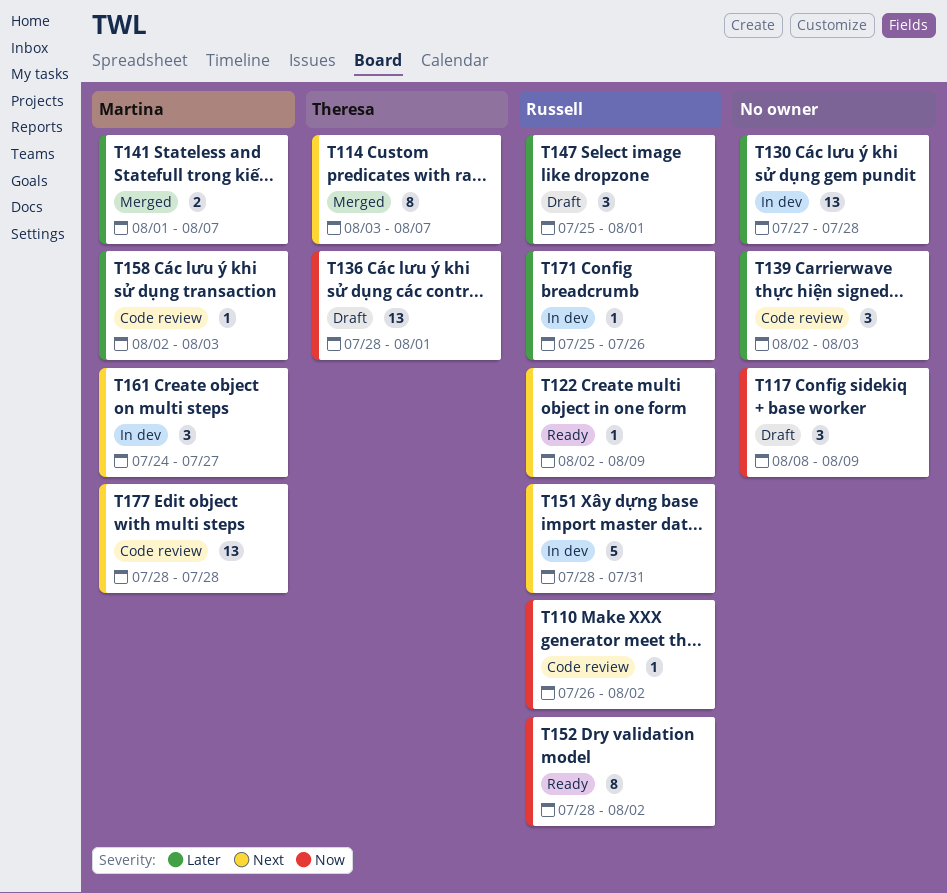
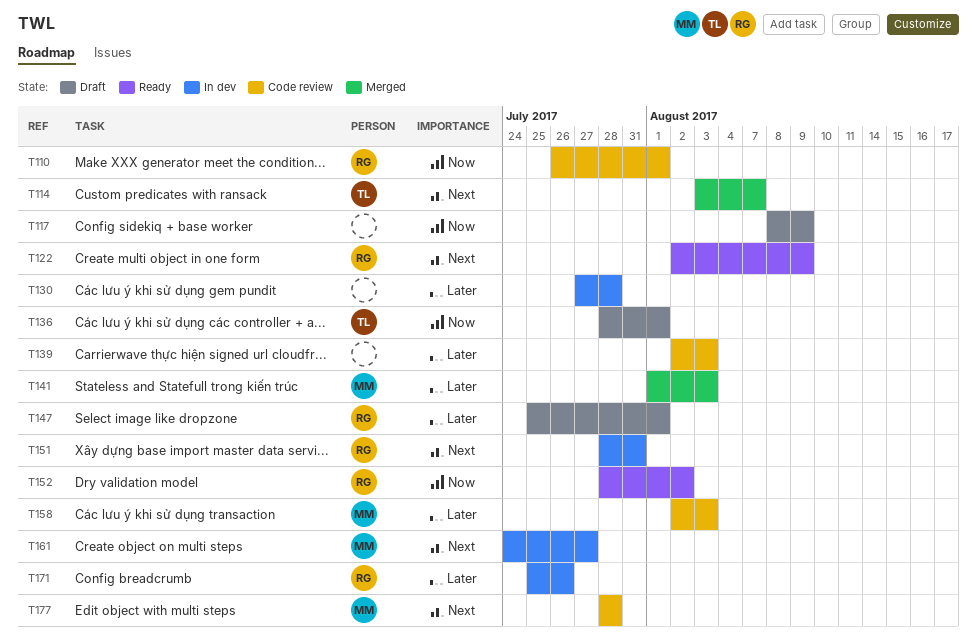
T110, due: Aug 2 -> Aug 1
T141, due: Aug 7 -> Aug 3

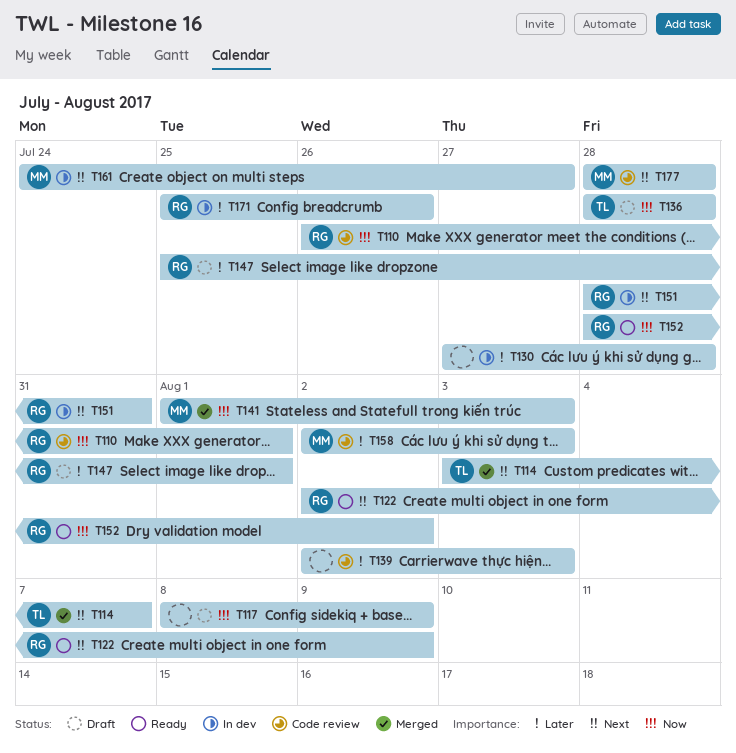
T136, due: Aug 1 -> Jul 28
T141, priority: Later -> Now

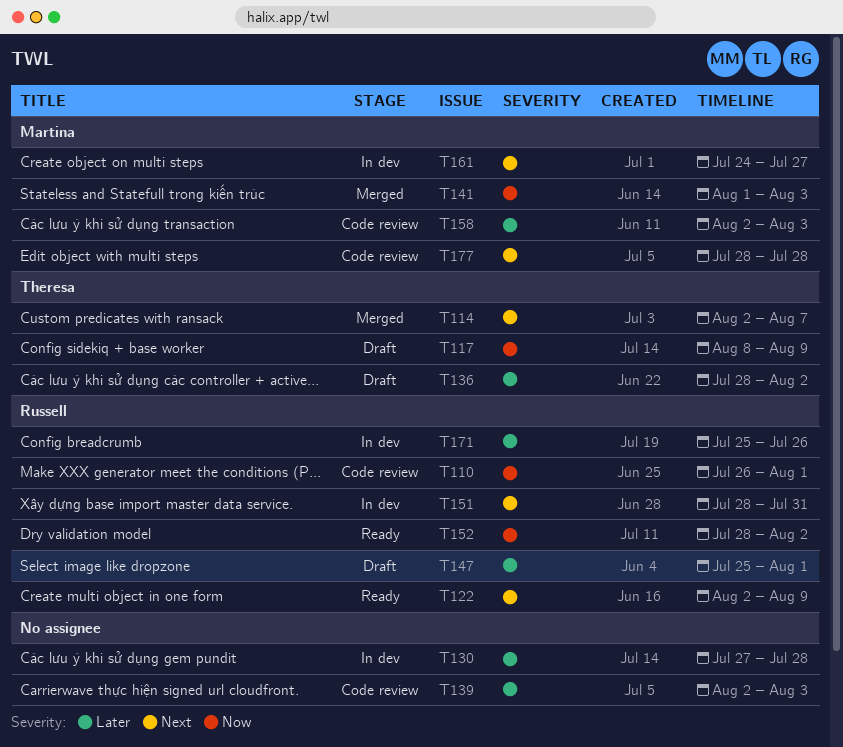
T114, start: Aug 3 -> Aug 2
T117, owner: none -> Theresa
T136, priority: Now -> Later
T136, due: Jul 28 -> Aug 2

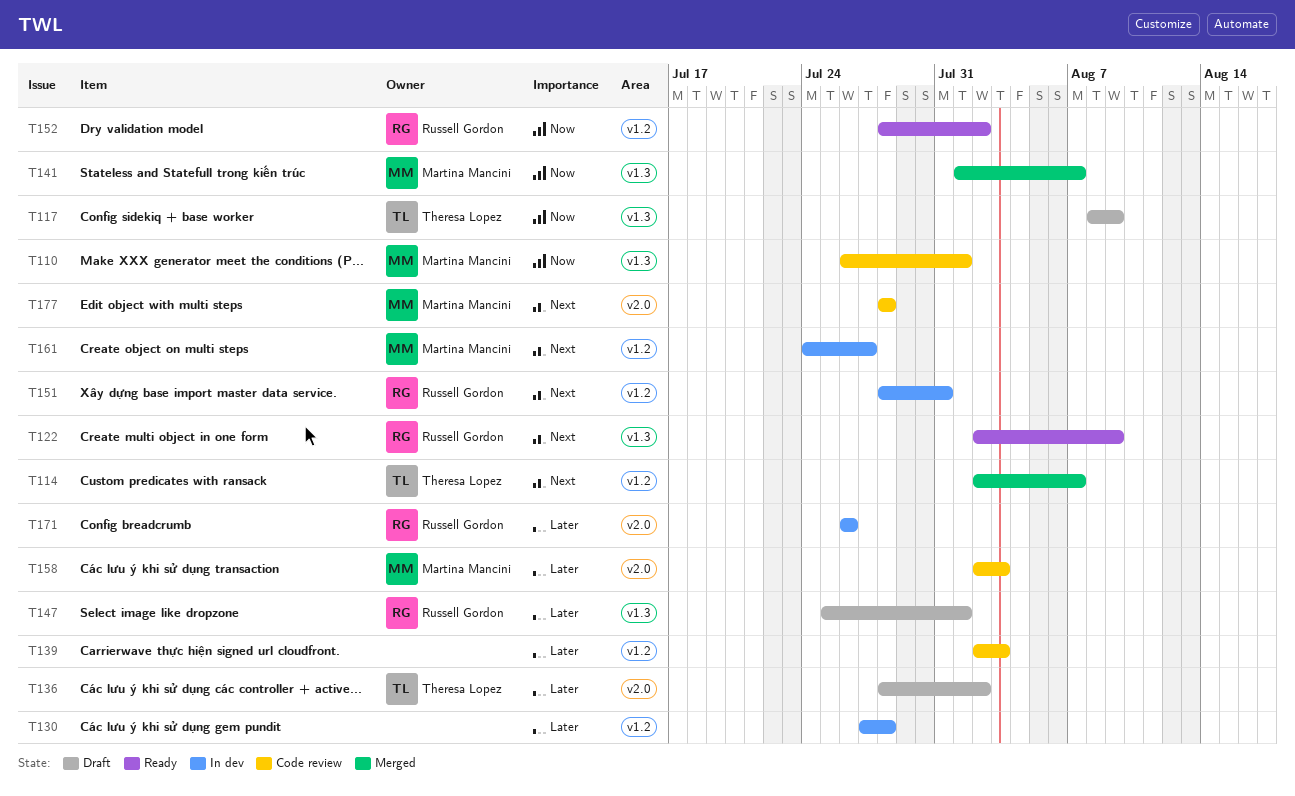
T110, owner: Russell Gordon -> Martina Mancini
T141, due: Aug 3 -> Aug 7
T171, start: Jul 25 -> Jul 26

